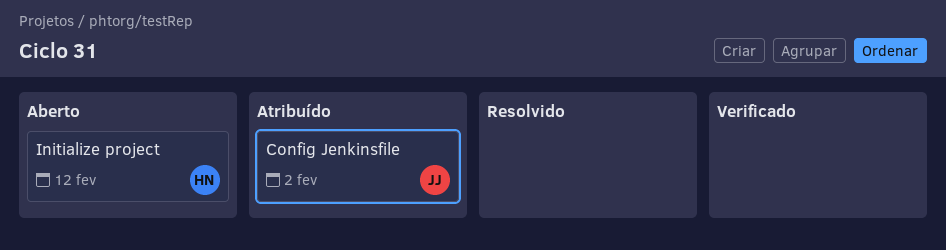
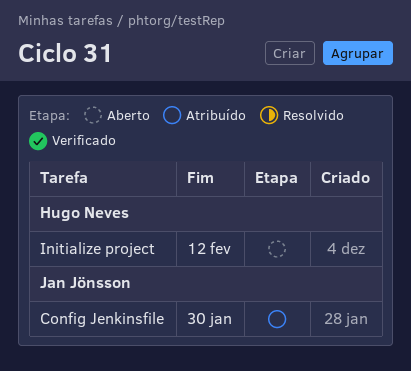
Config Jenkinsfile, due: Feb 2 -> Jan 30

